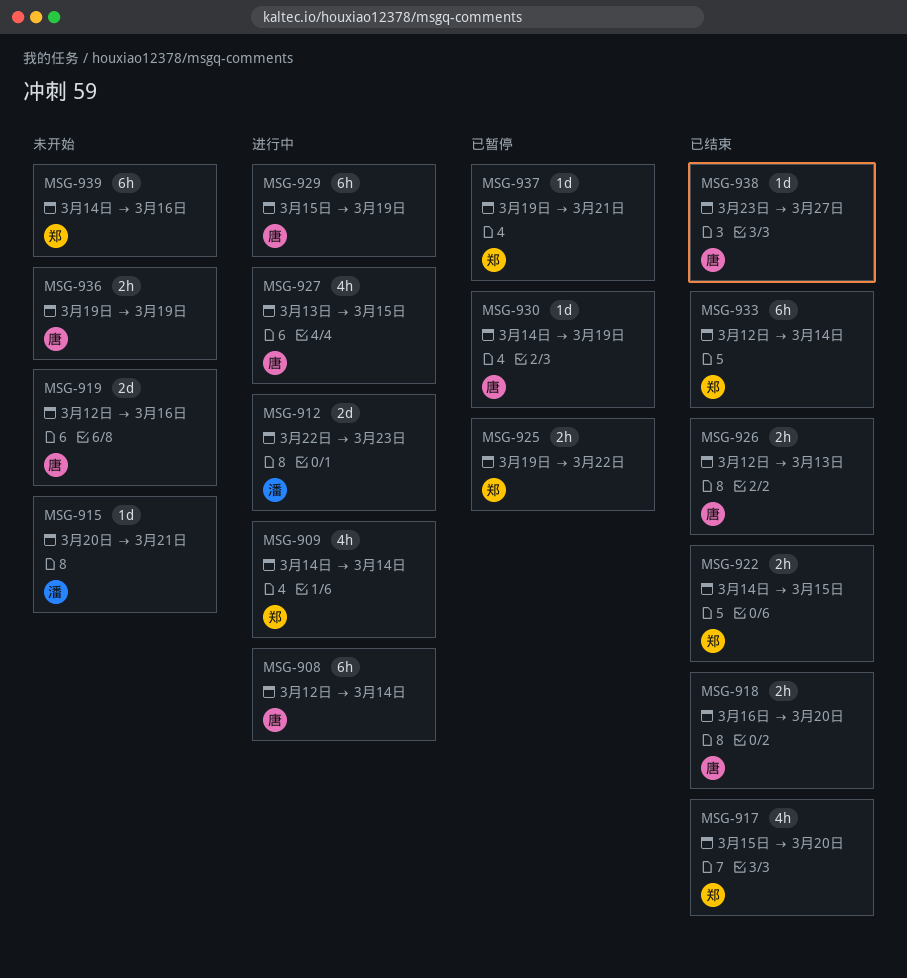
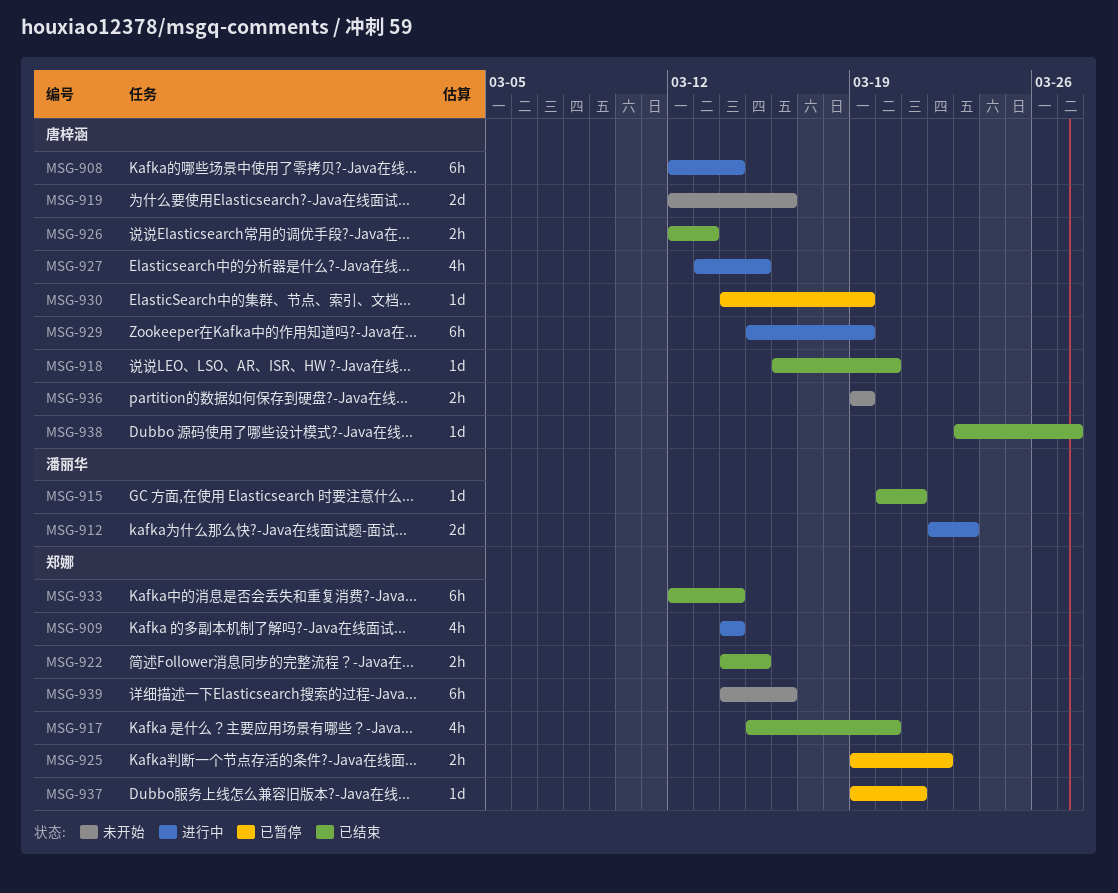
MSG-915, status: 未开始 -> 已结束
MSG-918, estimate: 2h -> 1d

